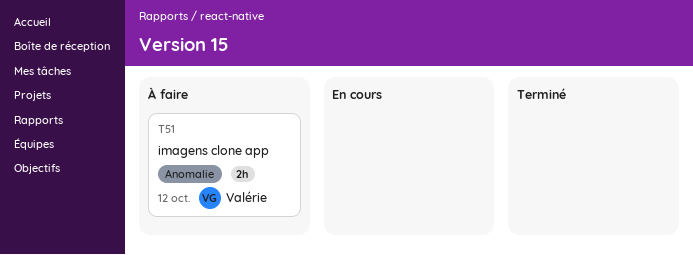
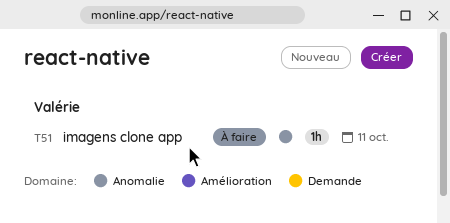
T51, estimate: 2h -> 1h
T51, due: Oct 12 -> Oct 11

